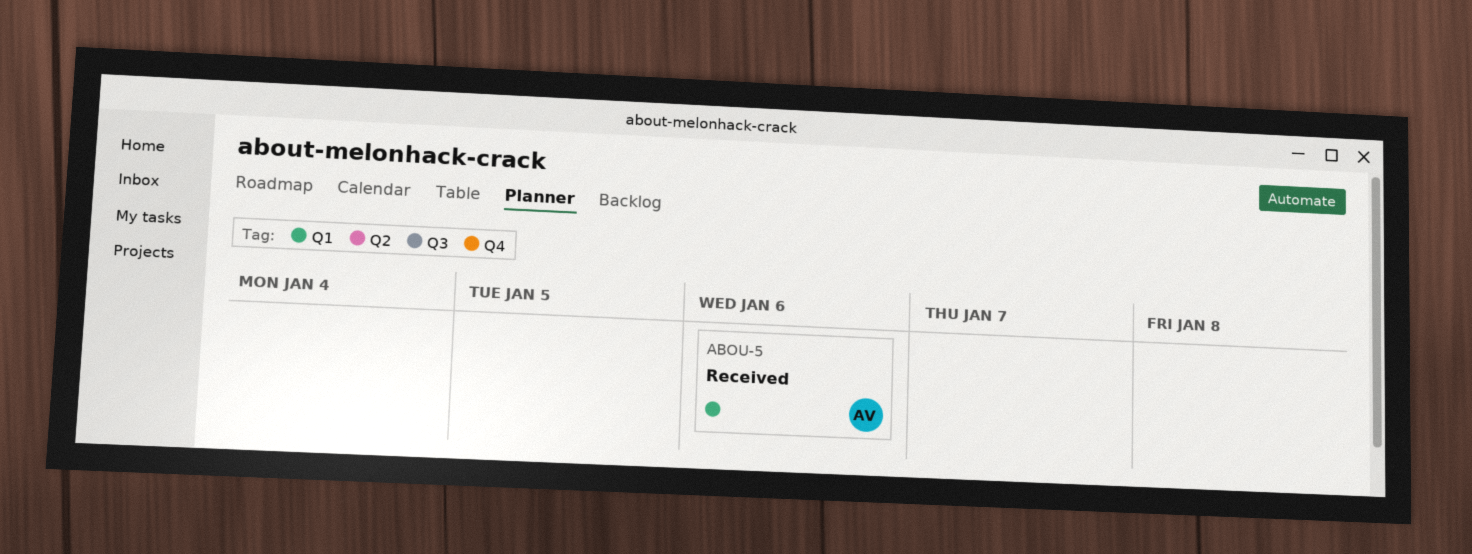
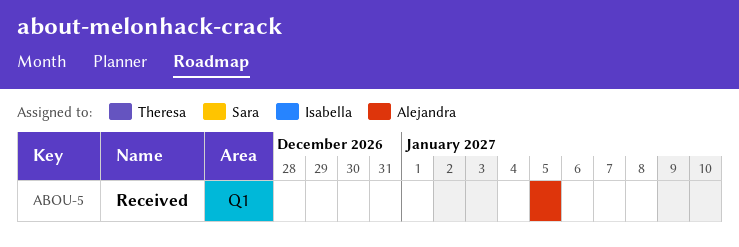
ABOU-5, due: Jan 6 -> Jan 5

